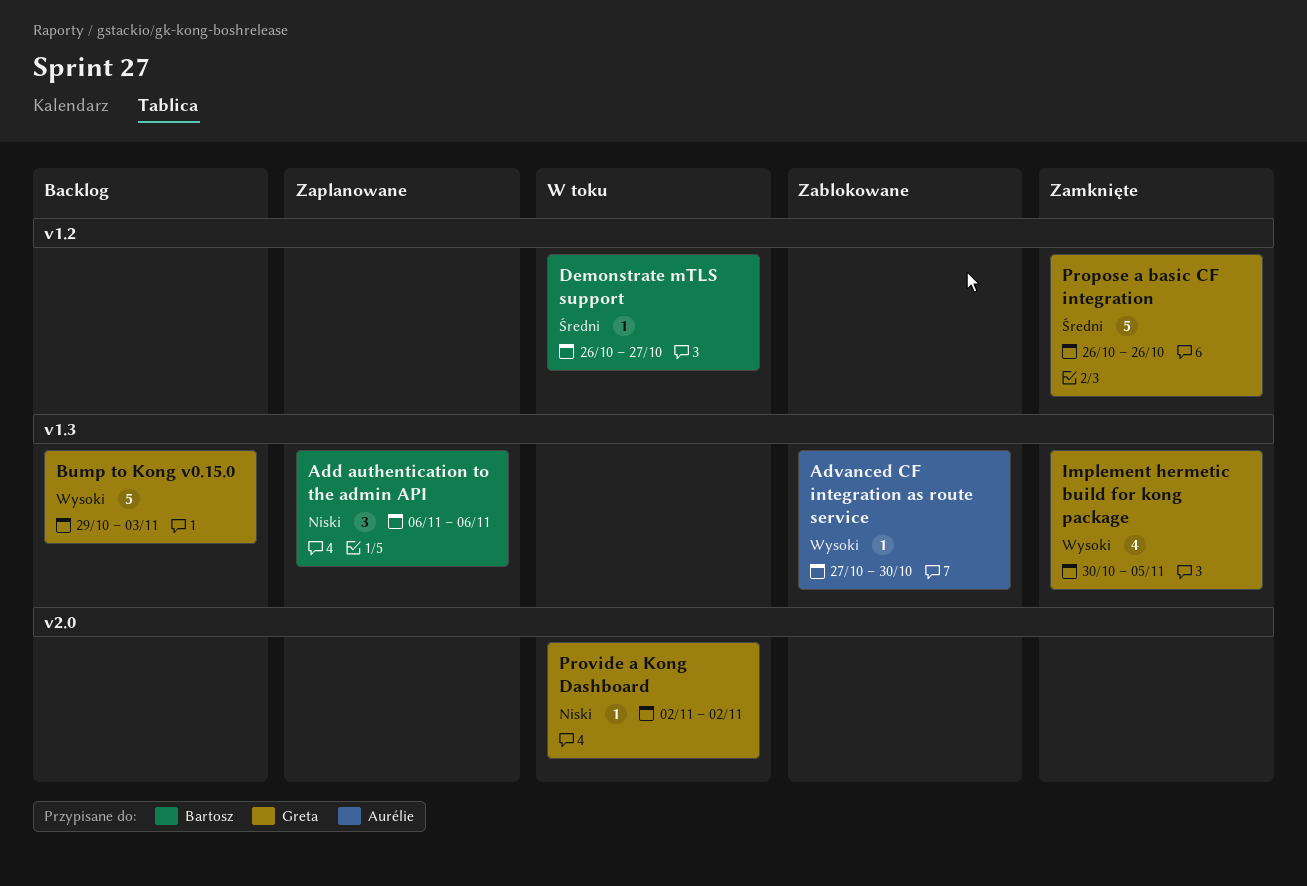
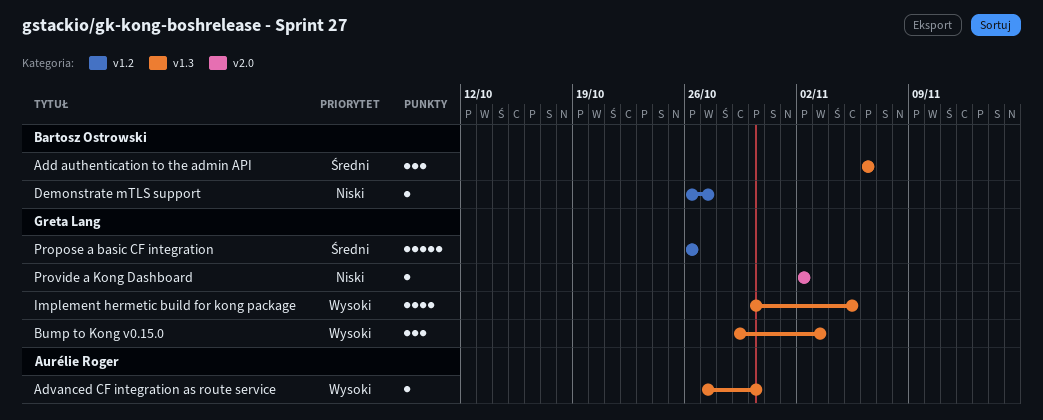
Add authentication to the admin API, priority: Niski -> Średni
Bump to Kong v0.15.0, estimate: 5 -> 3
Demonstrate mTLS support, priority: Średni -> Niski

